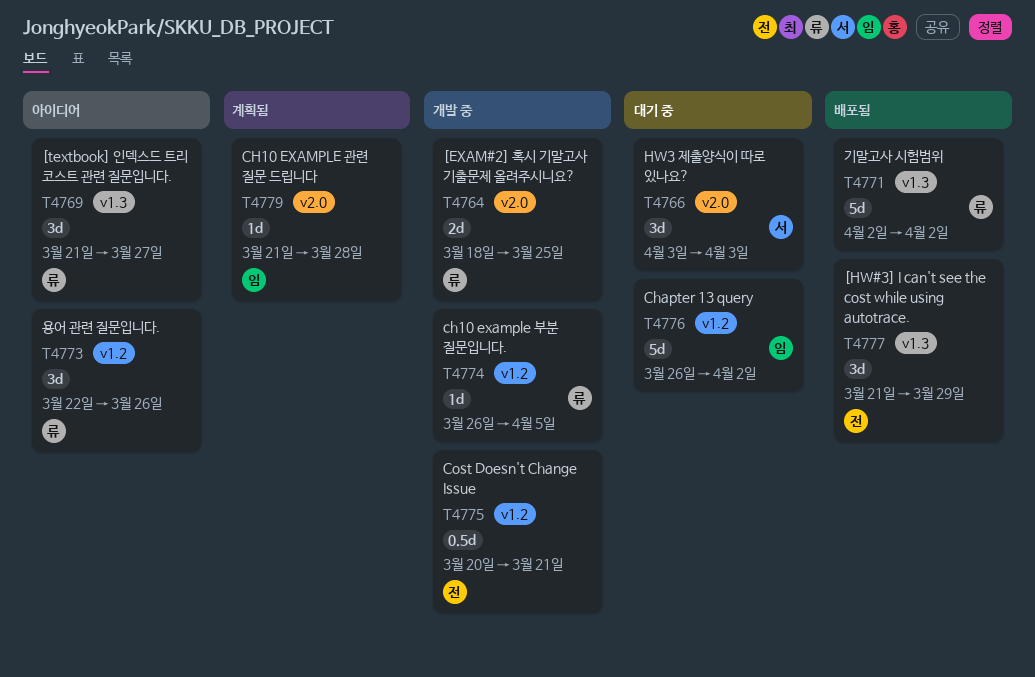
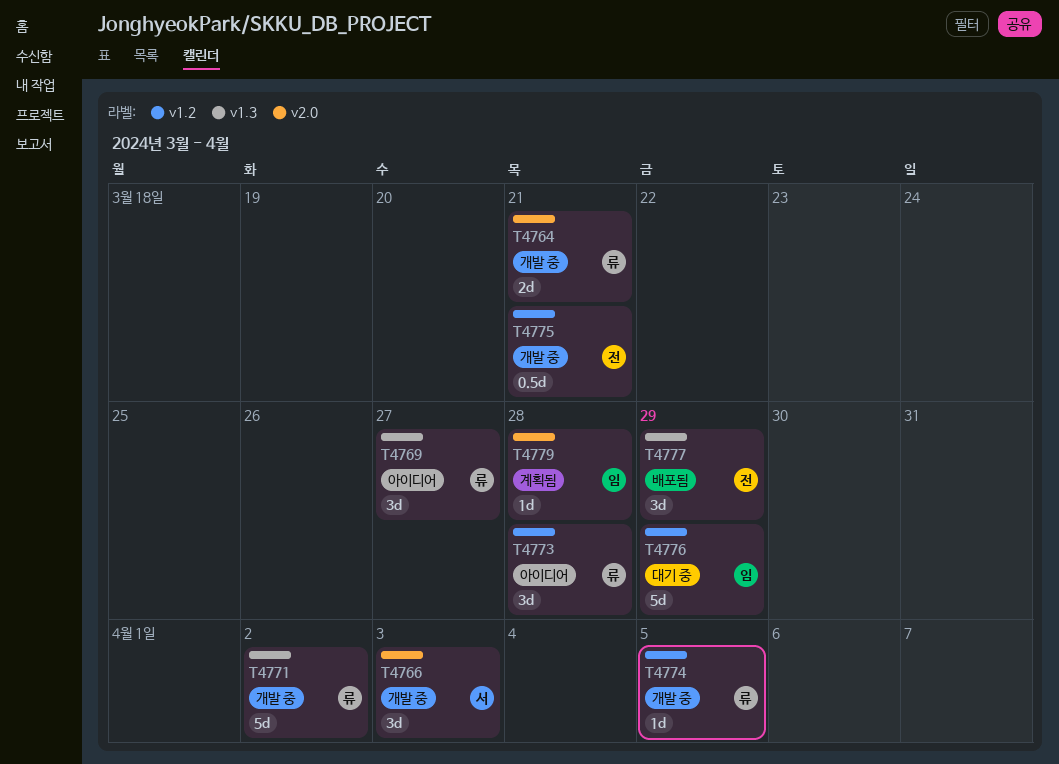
T4764, due: Mar 25 -> Mar 21
T4766, status: 대기 중 -> 개발 중
T4771, status: 배포됨 -> 개발 중
T4773, due: Mar 26 -> Mar 28
T4776, due: Apr 2 -> Mar 29

